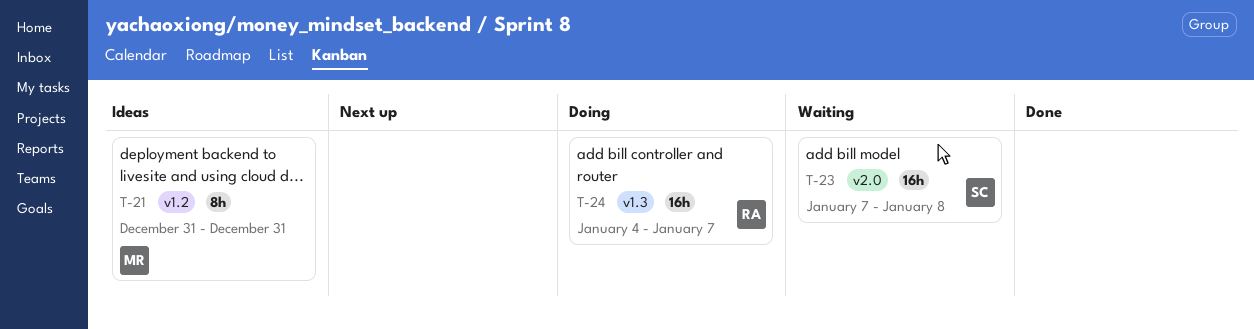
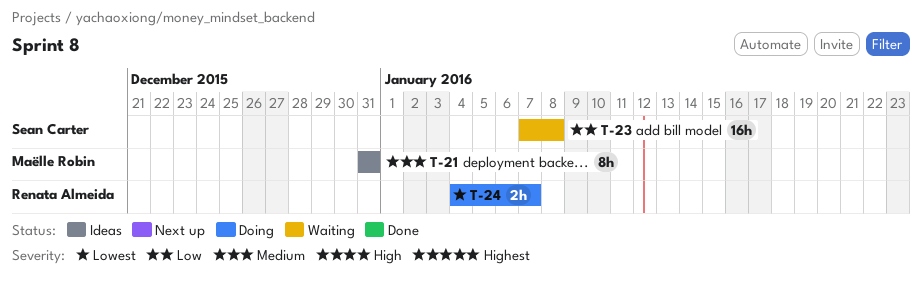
T-24, estimate: 16h -> 2h

